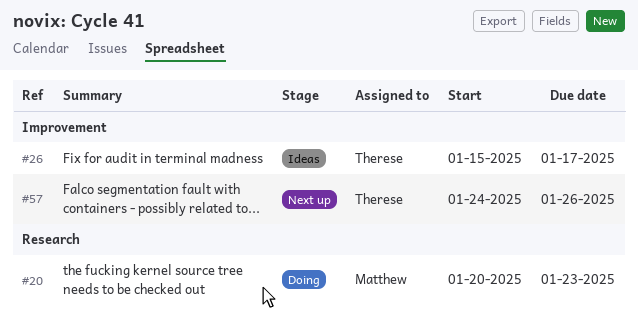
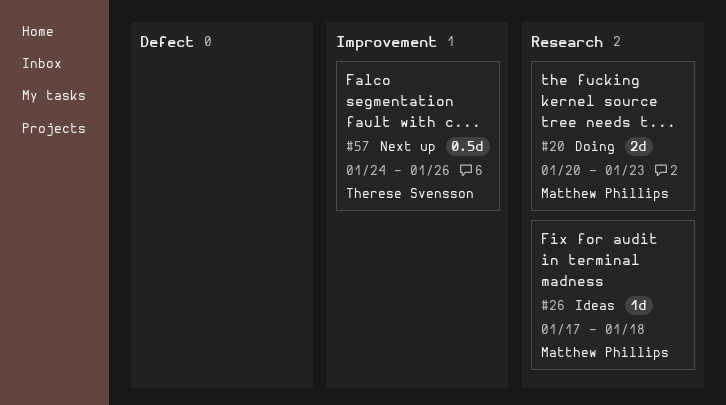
#26, owner: Therese Svensson -> Matthew Phillips
#26, label: Improvement -> Research
#26, start: Jan 15 -> Jan 17
#26, due: Jan 17 -> Jan 18

